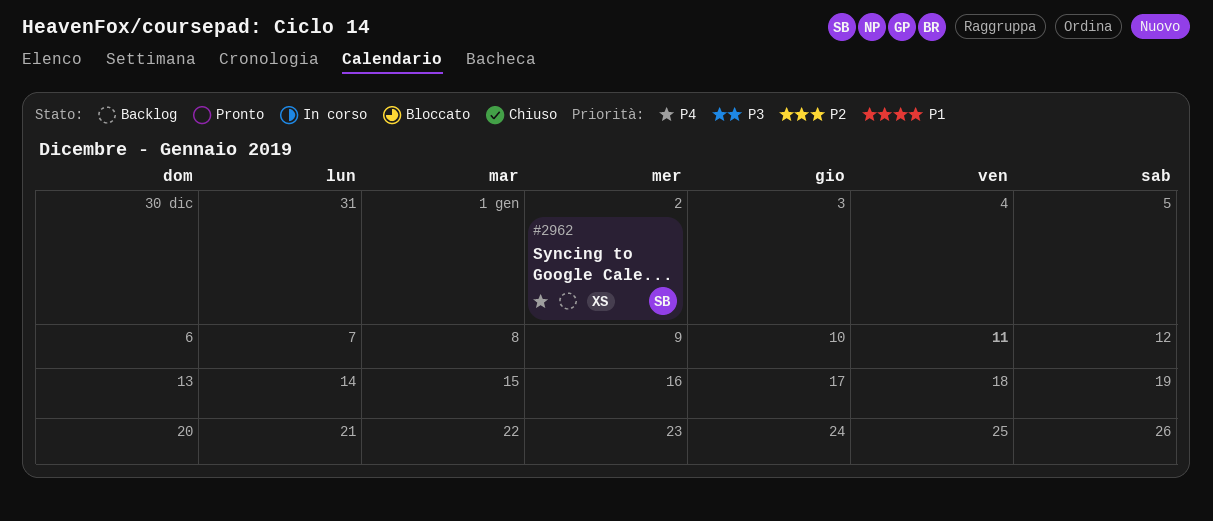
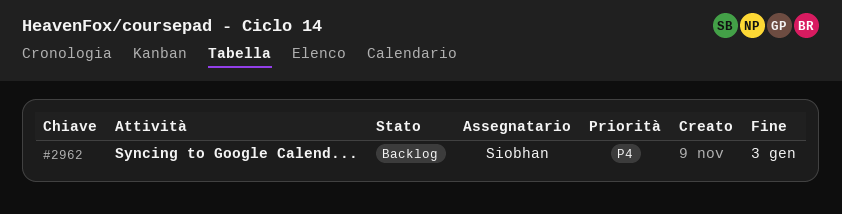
#2962, due: Jan 2 -> Jan 3

